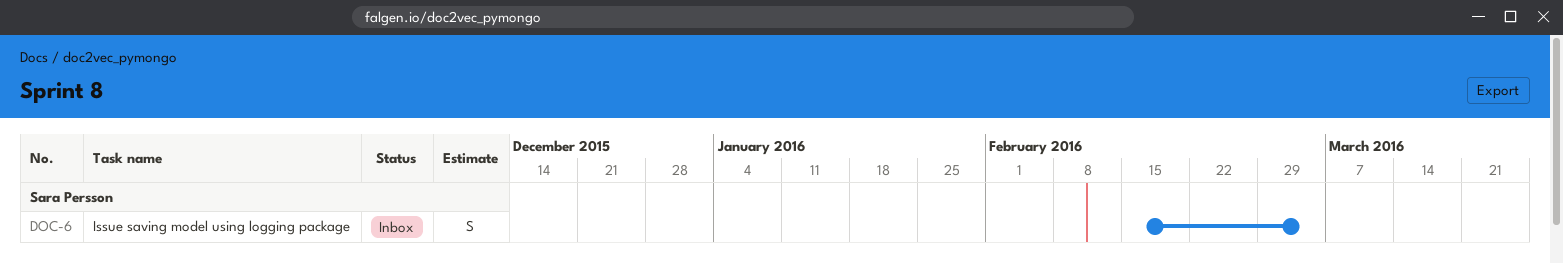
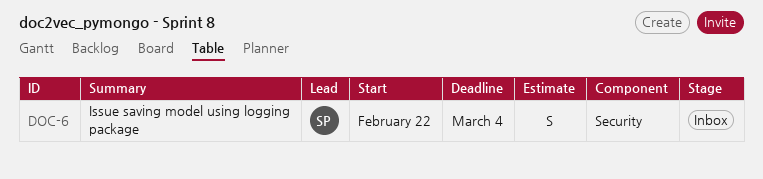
DOC-6, start: Feb 15 -> Feb 22

